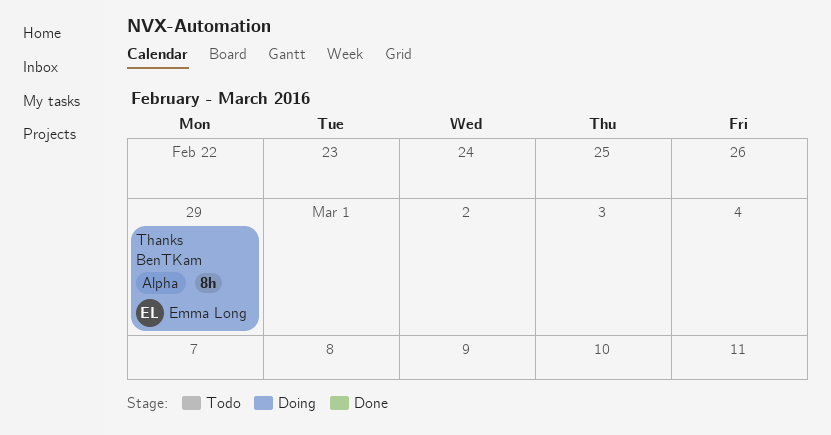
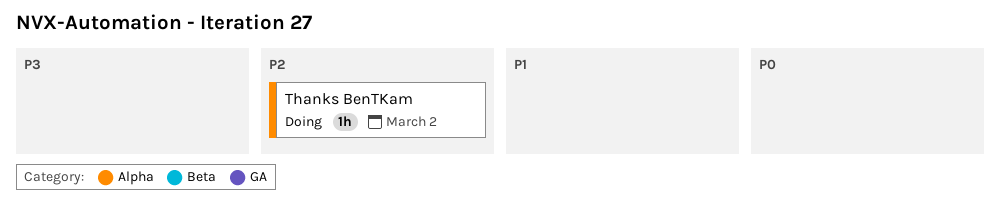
Thanks BenTKam, estimate: 8h -> 1h
Thanks BenTKam, due: Feb 29 -> Mar 2

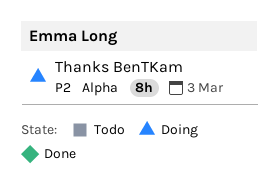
Thanks BenTKam, estimate: 1h -> 8h
Thanks BenTKam, due: Mar 2 -> Mar 3

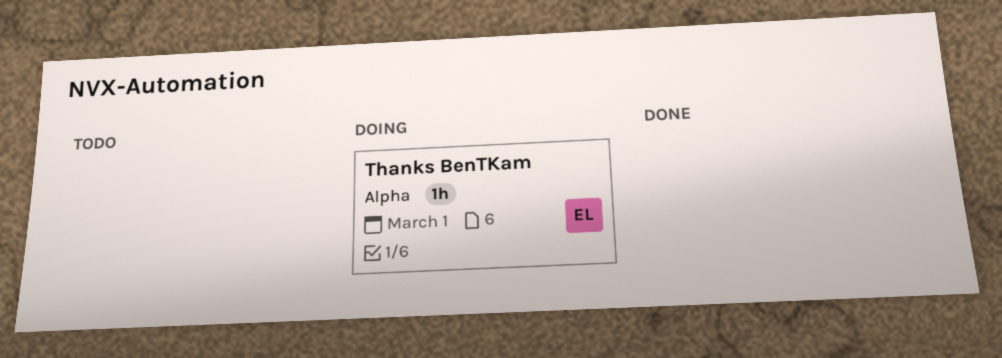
Thanks BenTKam, estimate: 8h -> 1h
Thanks BenTKam, due: Mar 3 -> Mar 1

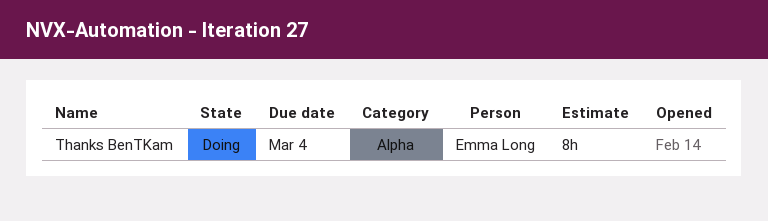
Thanks BenTKam, estimate: 1h -> 8h
Thanks BenTKam, due: Mar 1 -> Mar 4

